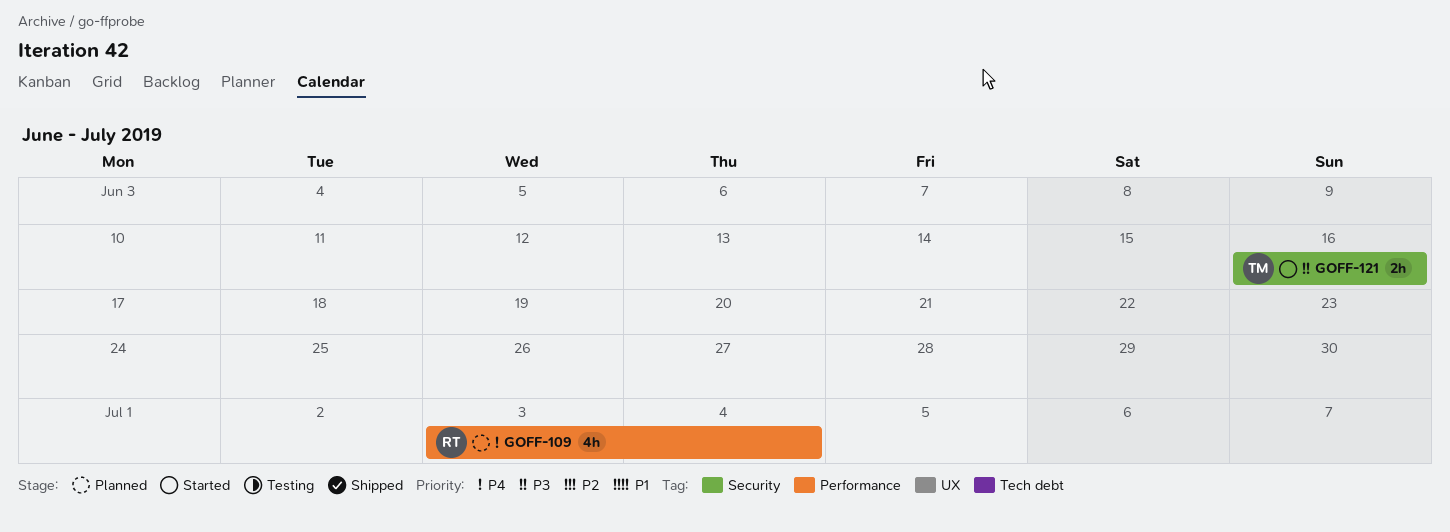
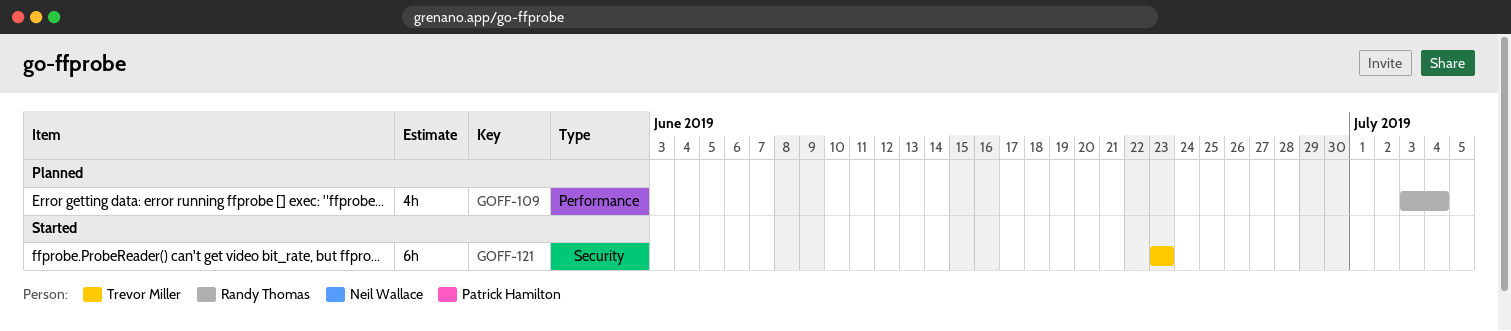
GOFF-121, estimate: 2h -> 6h
GOFF-121, start: Jun 16 -> Jun 23
GOFF-121, due: Jun 16 -> Jun 23

